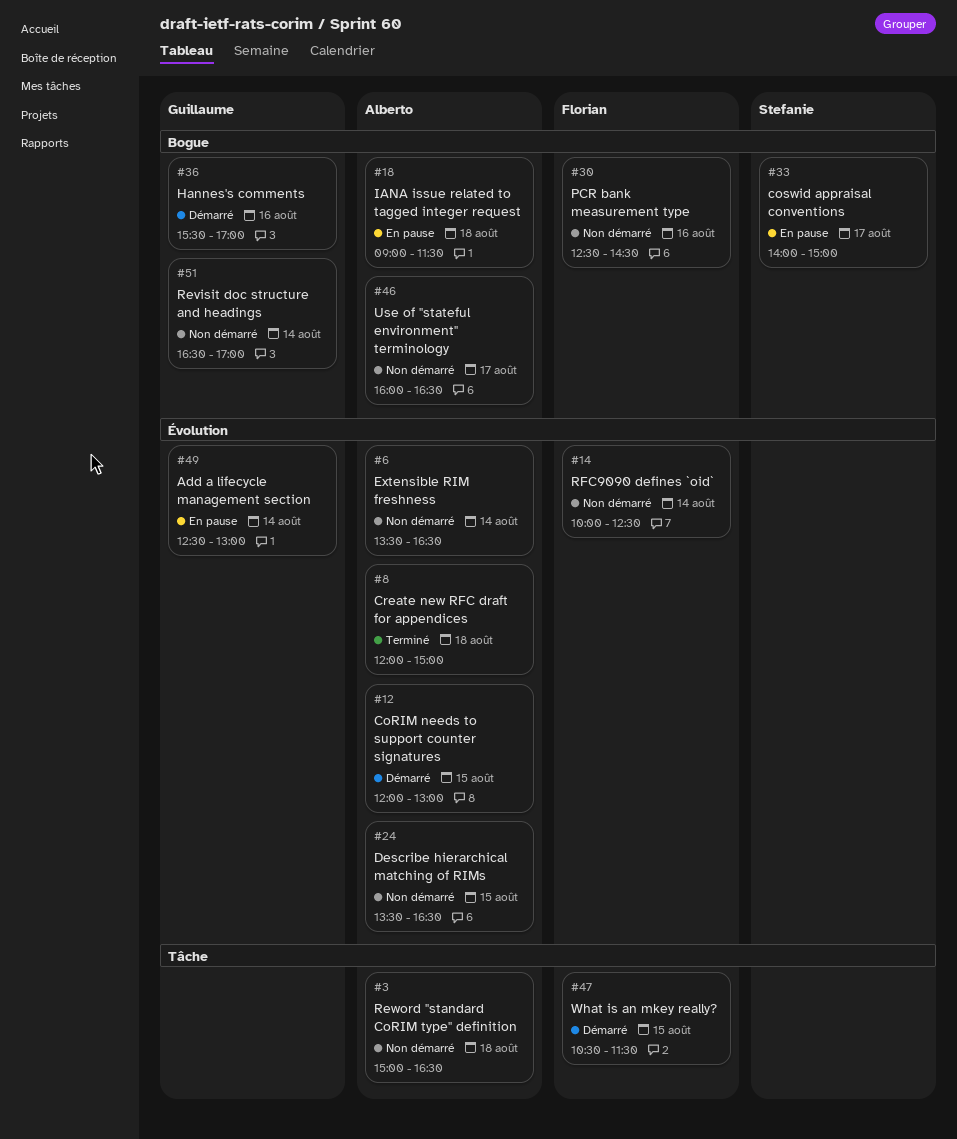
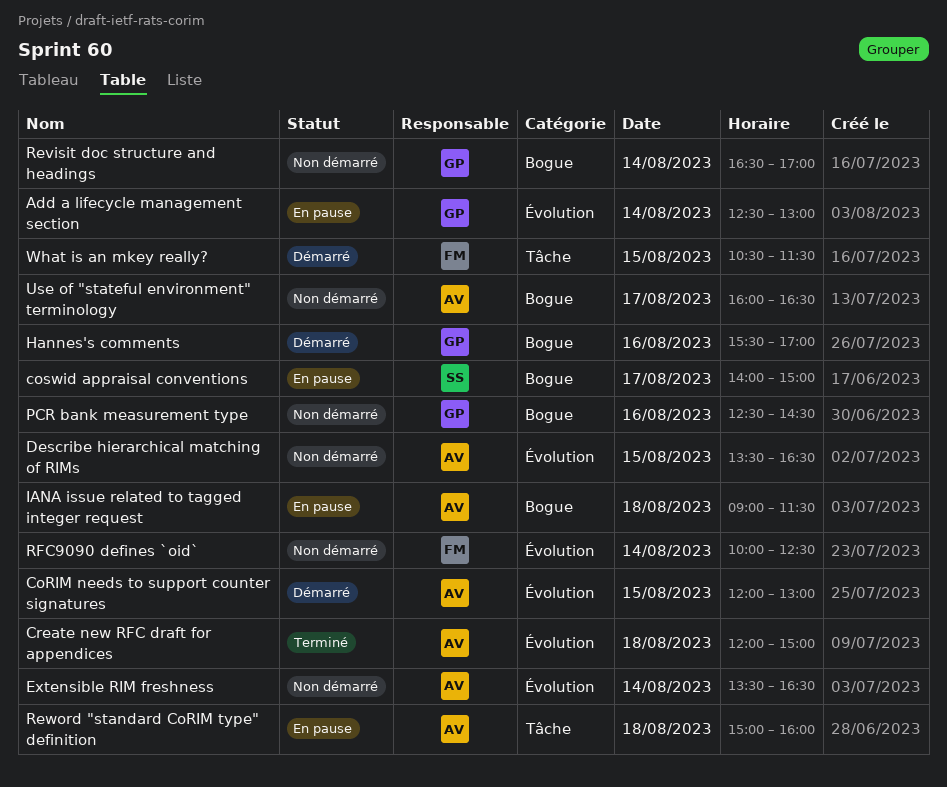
PCR bank measurement type, owner: Florian -> Guillaume
Reword "standard CoRIM type" definition, status: Non démarré -> En pause
Reword "standard CoRIM type" definition, ends: 16:30 -> 16:00

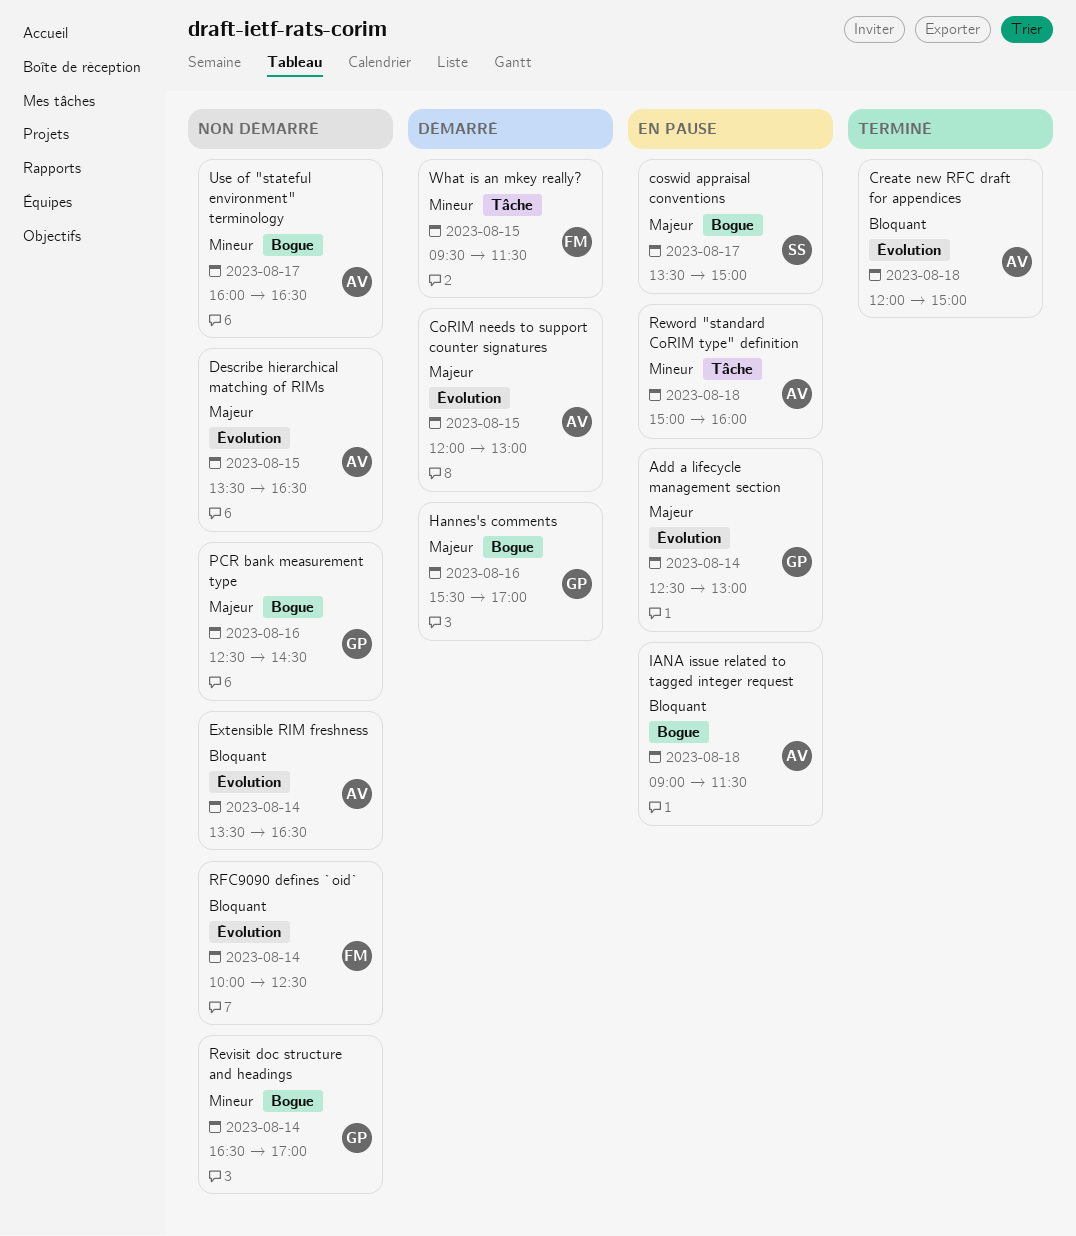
coswid appraisal conventions, begins: 14:00 -> 13:30
What is an mkey really?, begins: 10:30 -> 09:30

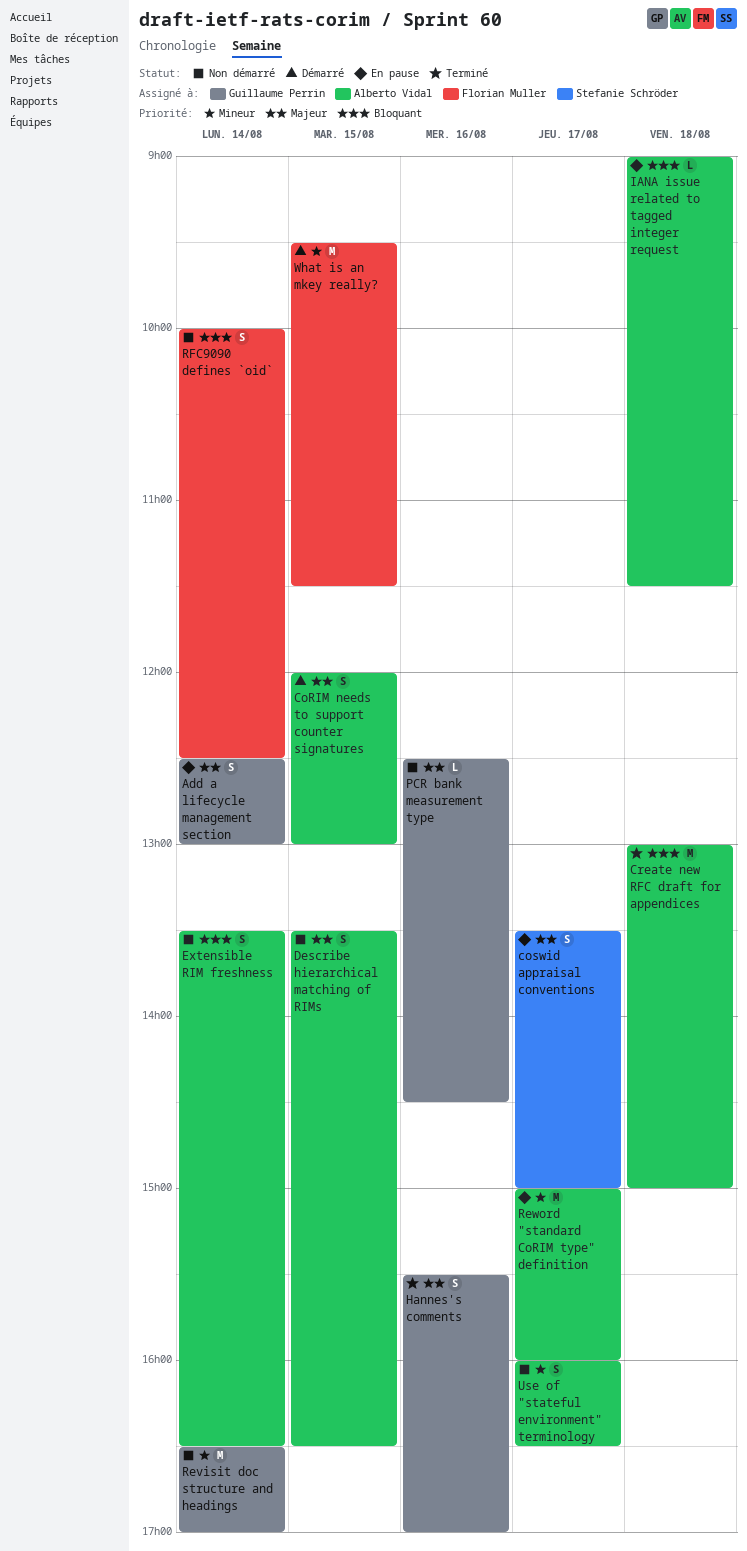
Create new RFC draft for appendices, begins: 12:00 -> 13:00
Hannes's comments, status: Démarré -> Terminé
Reword "standard CoRIM type" definition, day: Aug 18 -> Aug 17

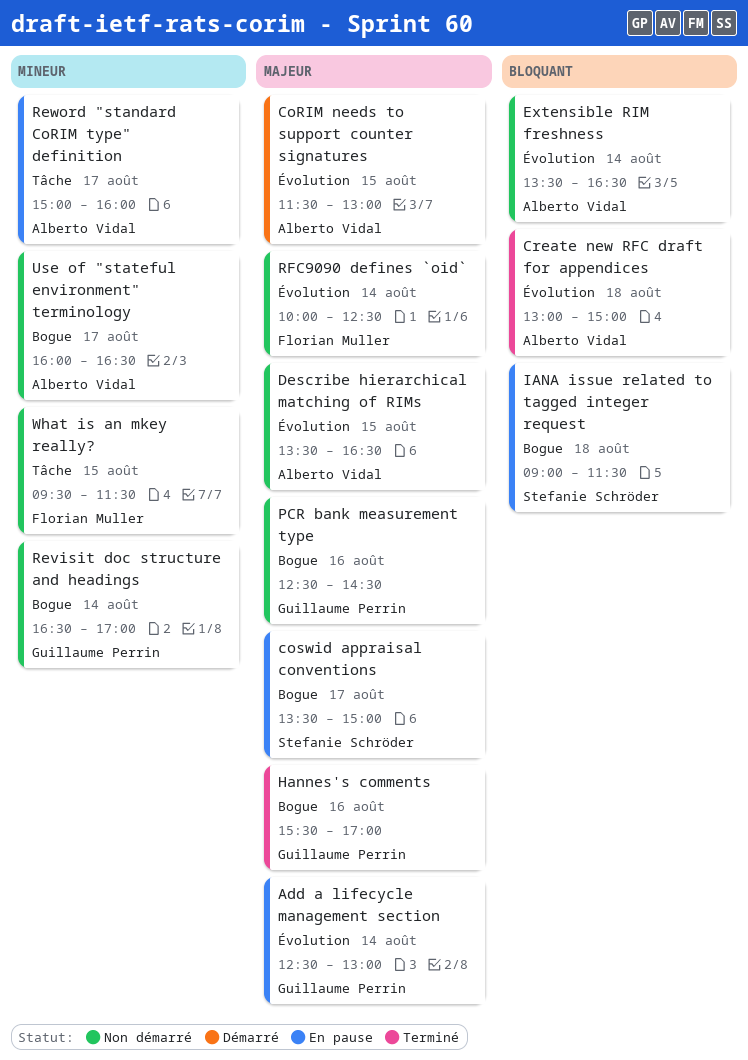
CoRIM needs to support counter signatures, begins: 12:00 -> 11:30
IANA issue related to tagged integer request, owner: Alberto Vidal -> Stefanie Schröder
RFC9090 defines `oid`, priority: Bloquant -> Majeur
What is an mkey really?, status: Démarré -> Non démarré

